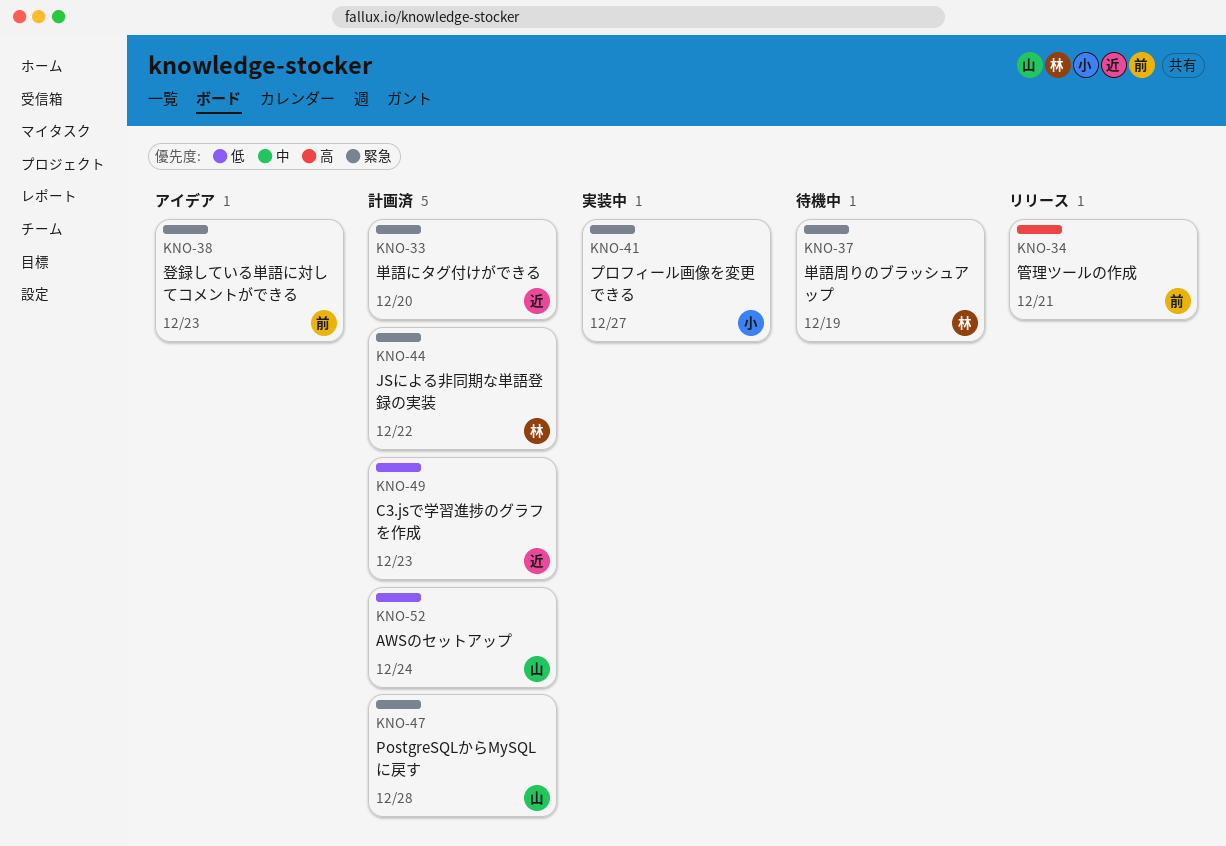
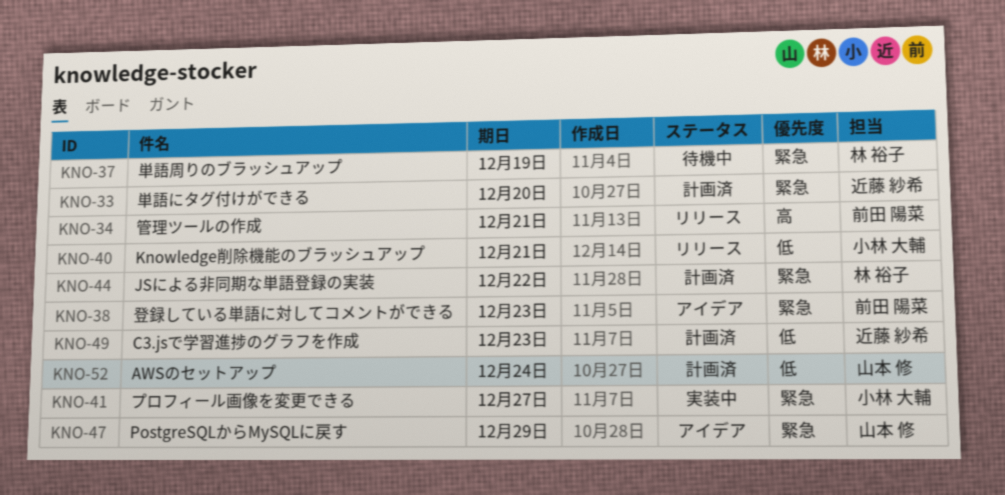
KNO-40: none -> present
KNO-47, status: 計画済 -> アイデア
KNO-47, due: Dec 28 -> Dec 29

